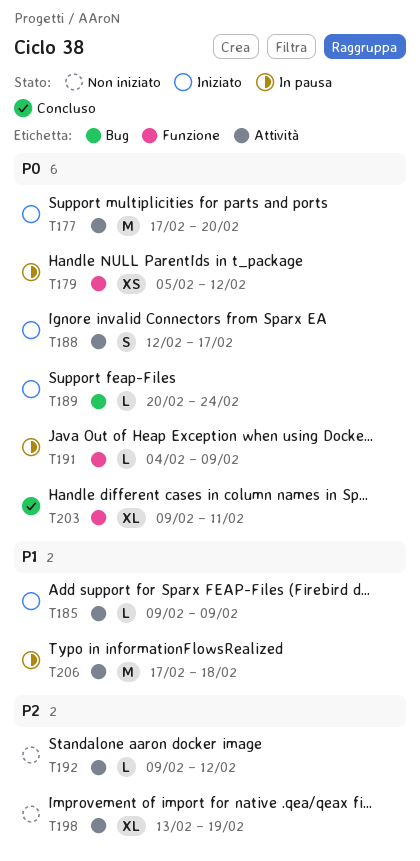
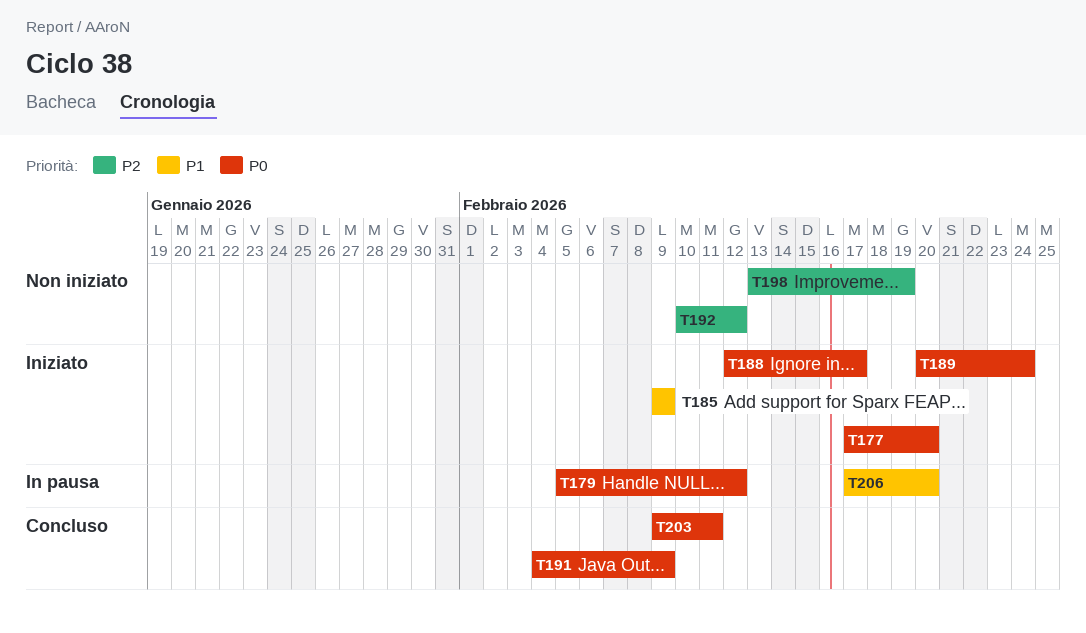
T191, status: In pausa -> Concluso
T192, start: Feb 9 -> Feb 10
T206, due: Feb 18 -> Feb 20

